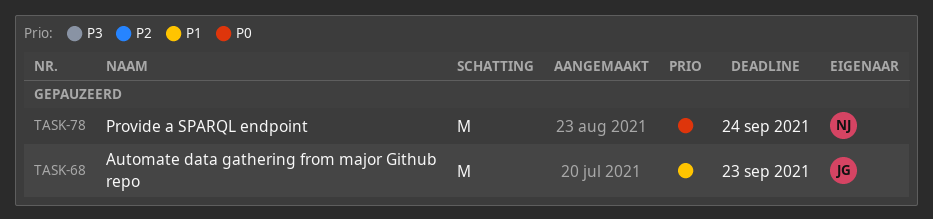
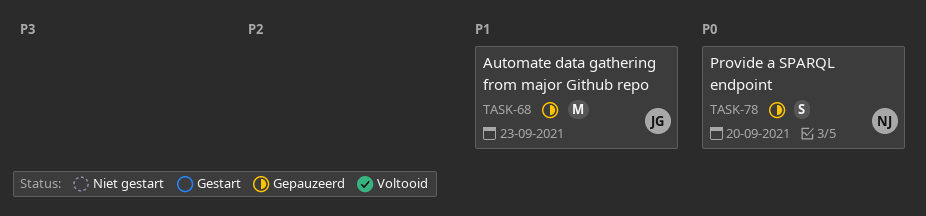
TASK-78, estimate: M -> S
TASK-78, due: Sep 24 -> Sep 20

